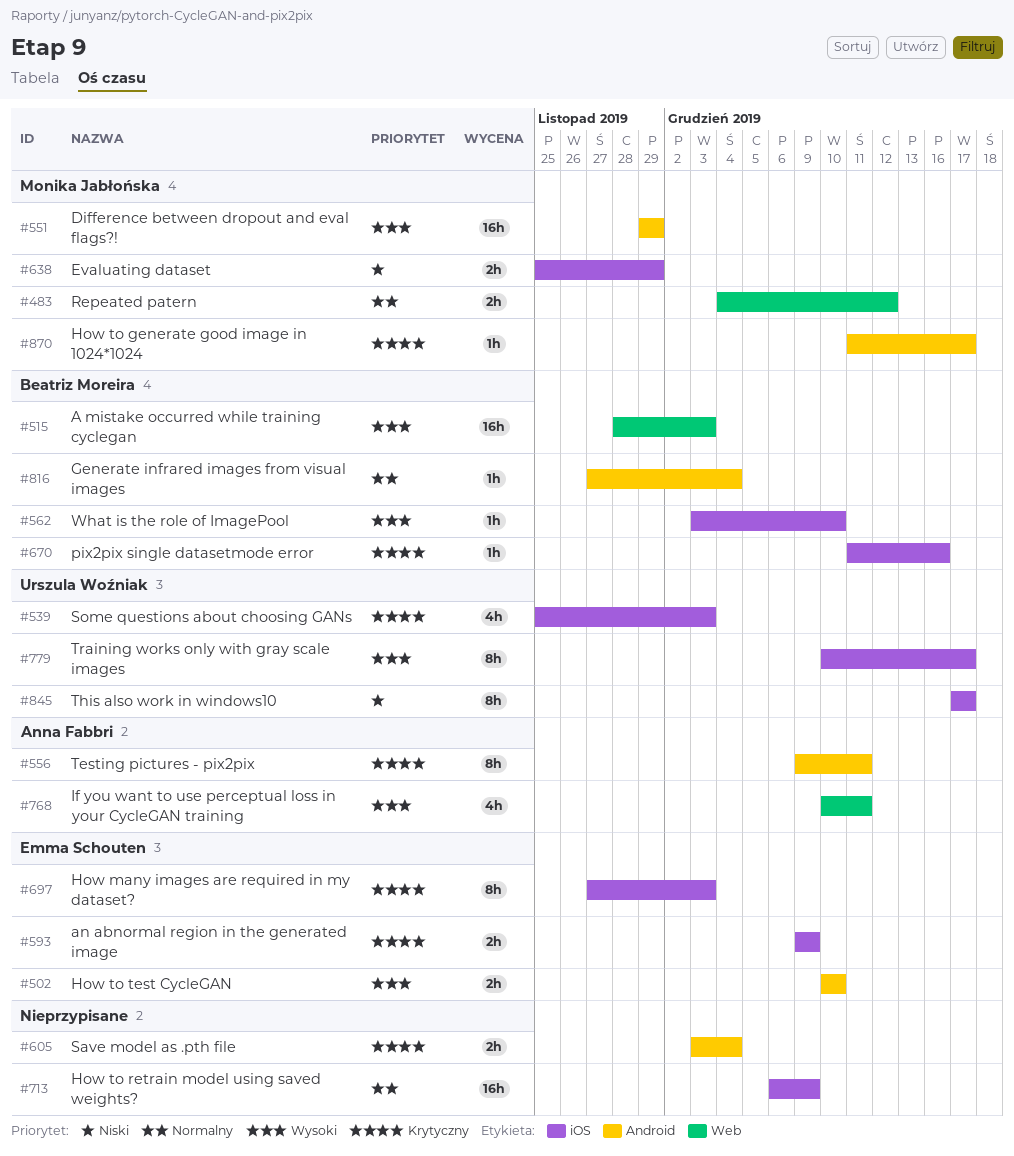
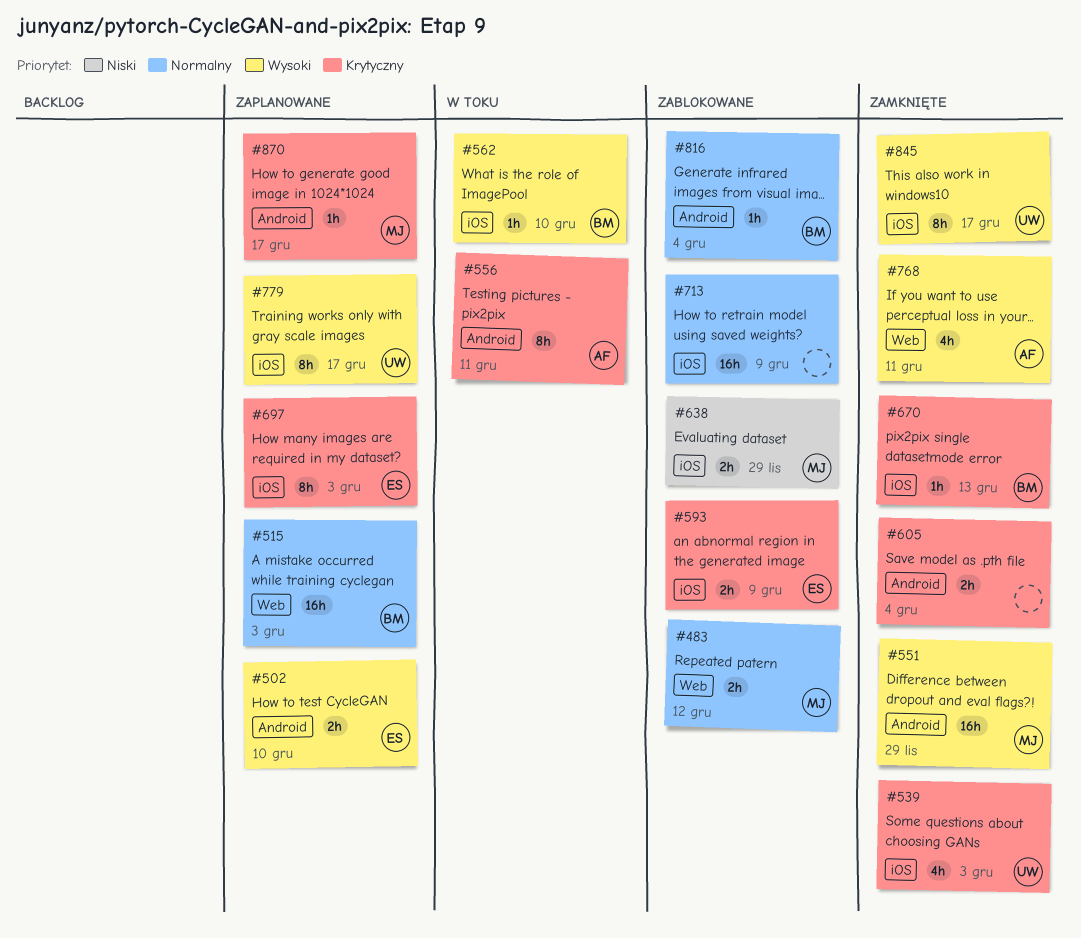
#515, priority: Wysoki -> Normalny
#670, due: Dec 16 -> Dec 13
#845, priority: Niski -> Wysoki

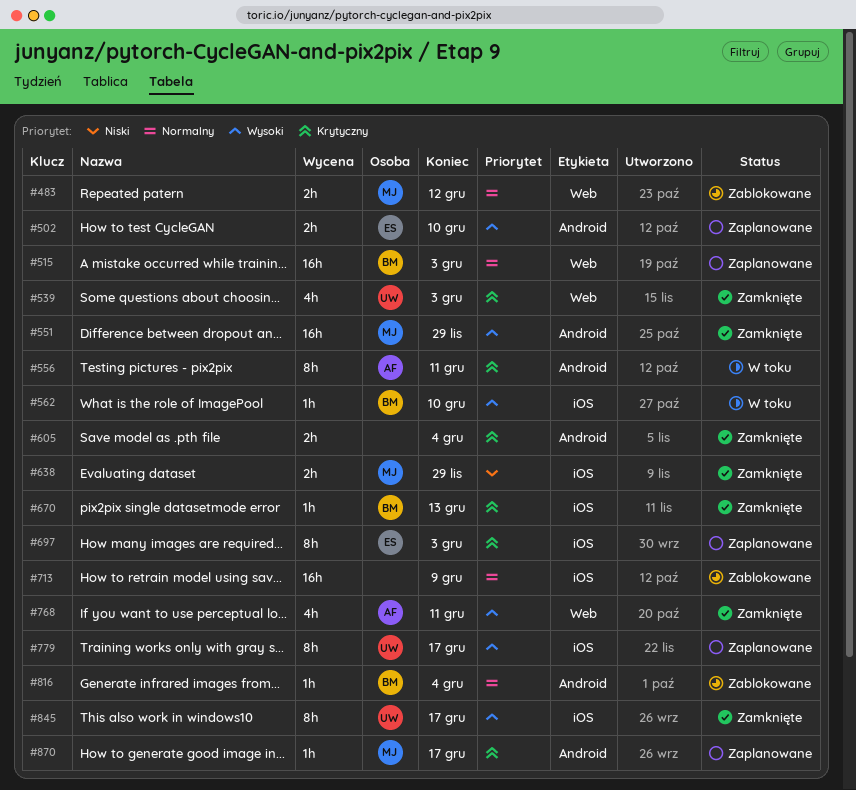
#539, label: iOS -> Web
#593: present -> none
#638, status: Zablokowane -> Zamknięte

